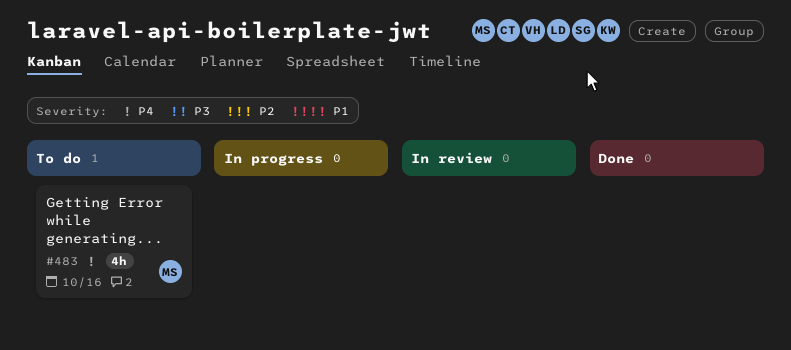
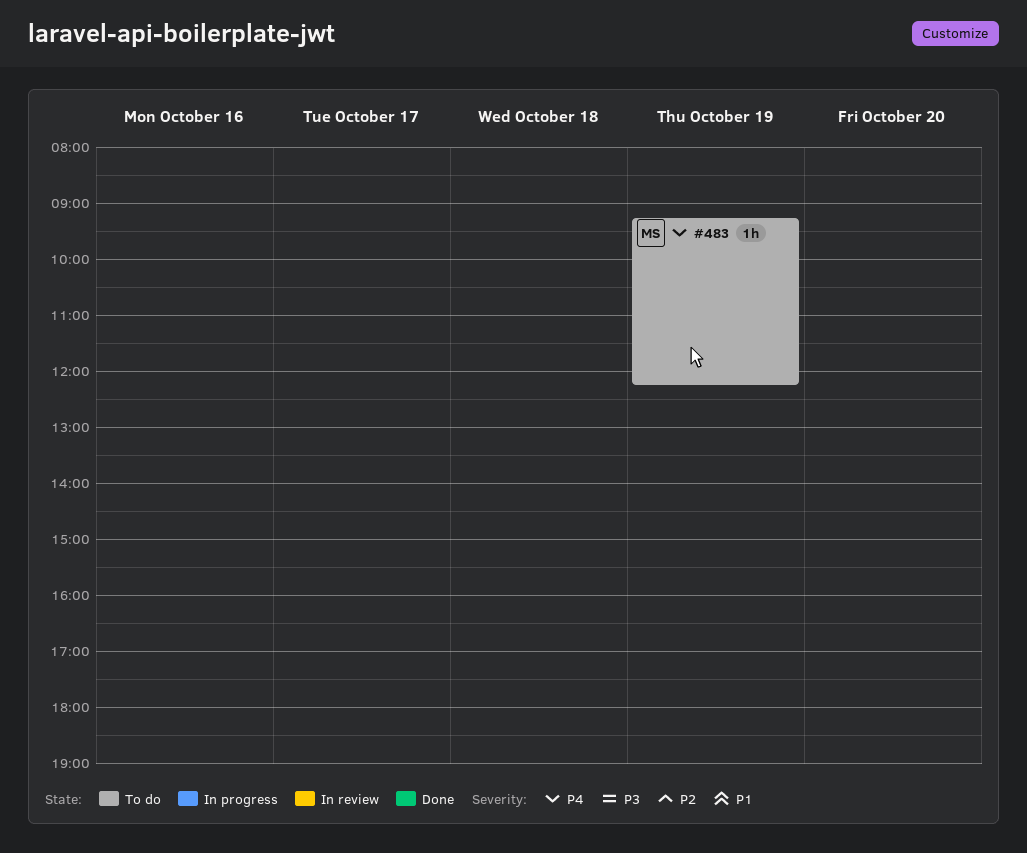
#483, estimate: 4h -> 1h
#483, day: Oct 16 -> Oct 19

